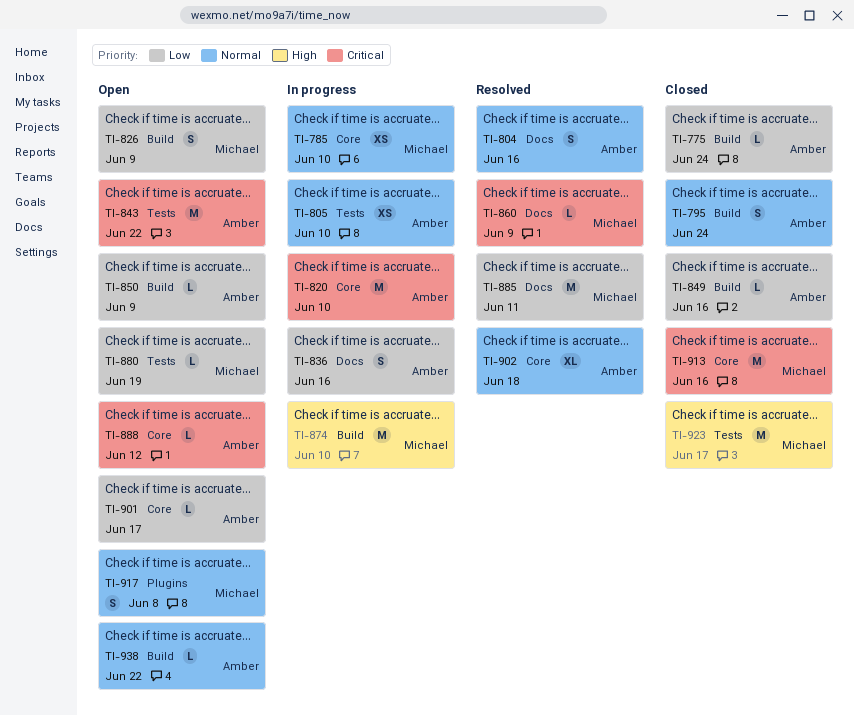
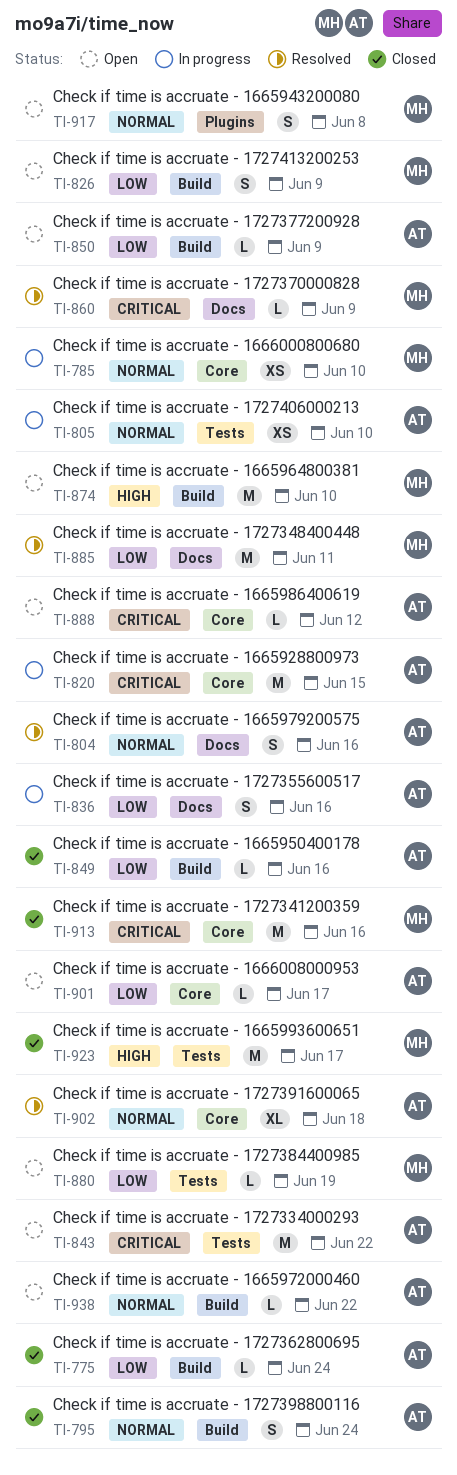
TI-820, due: Jun 10 -> Jun 15
TI-874, status: In progress -> Open

